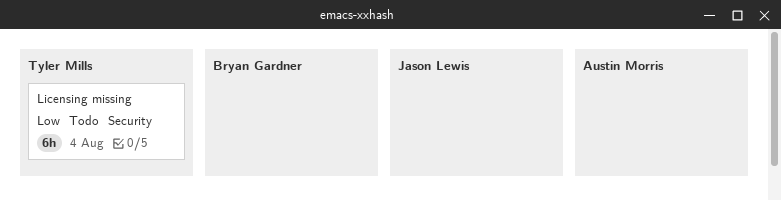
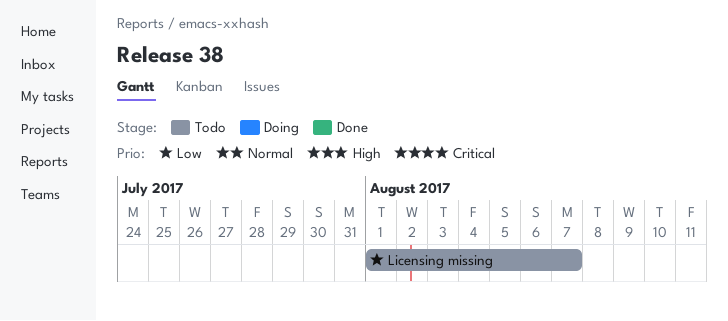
Licensing missing, due: Aug 4 -> Aug 7

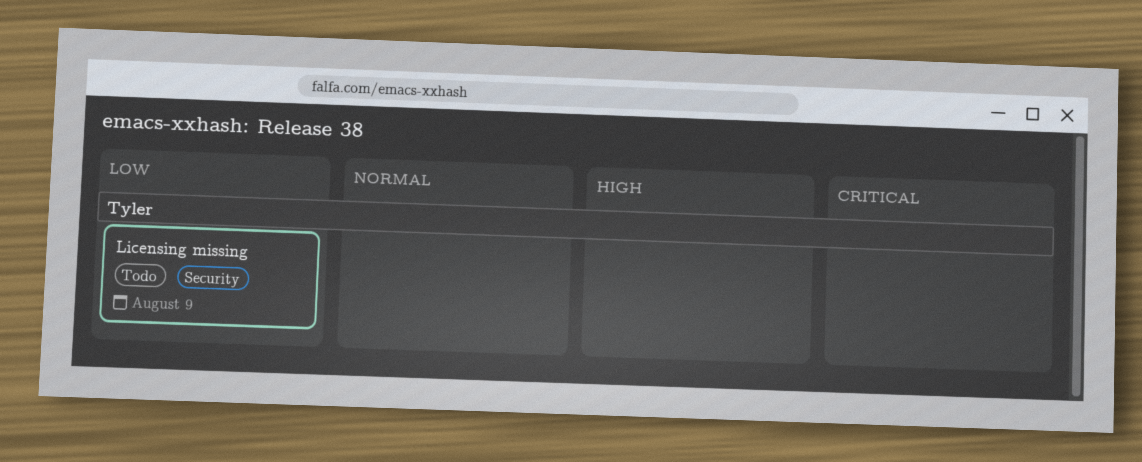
Licensing missing, due: Aug 7 -> Aug 9

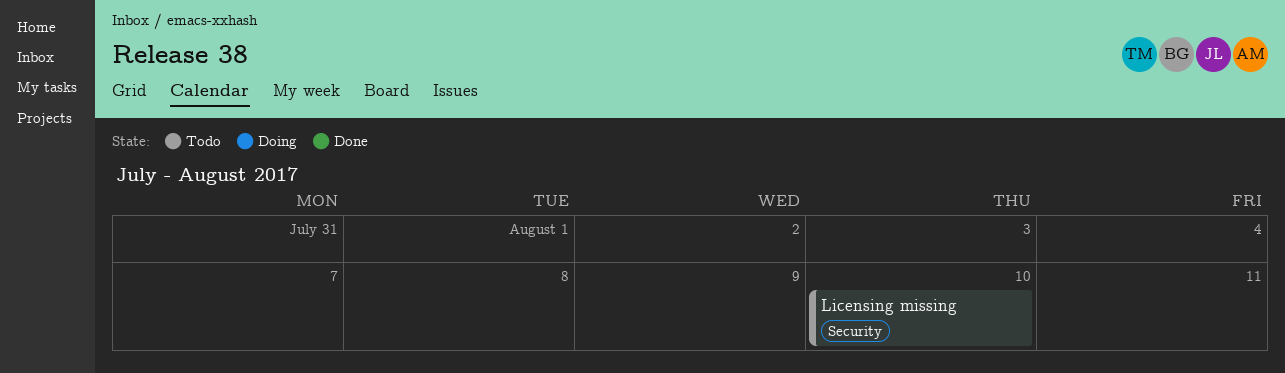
Licensing missing, due: Aug 9 -> Aug 10

